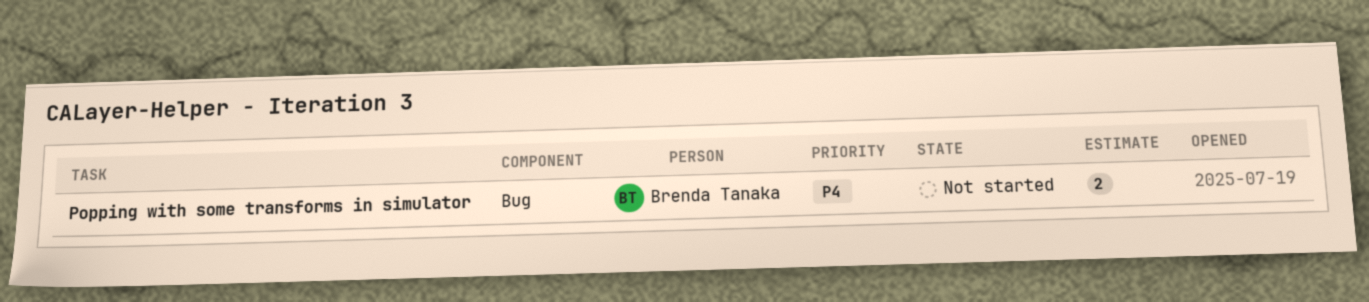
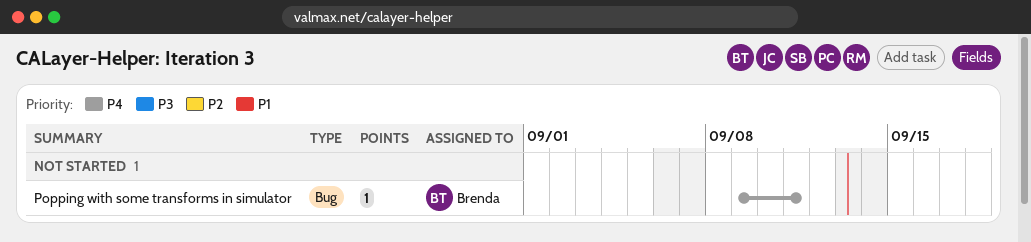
Popping with some transforms in simulator, estimate: 2 -> 1

